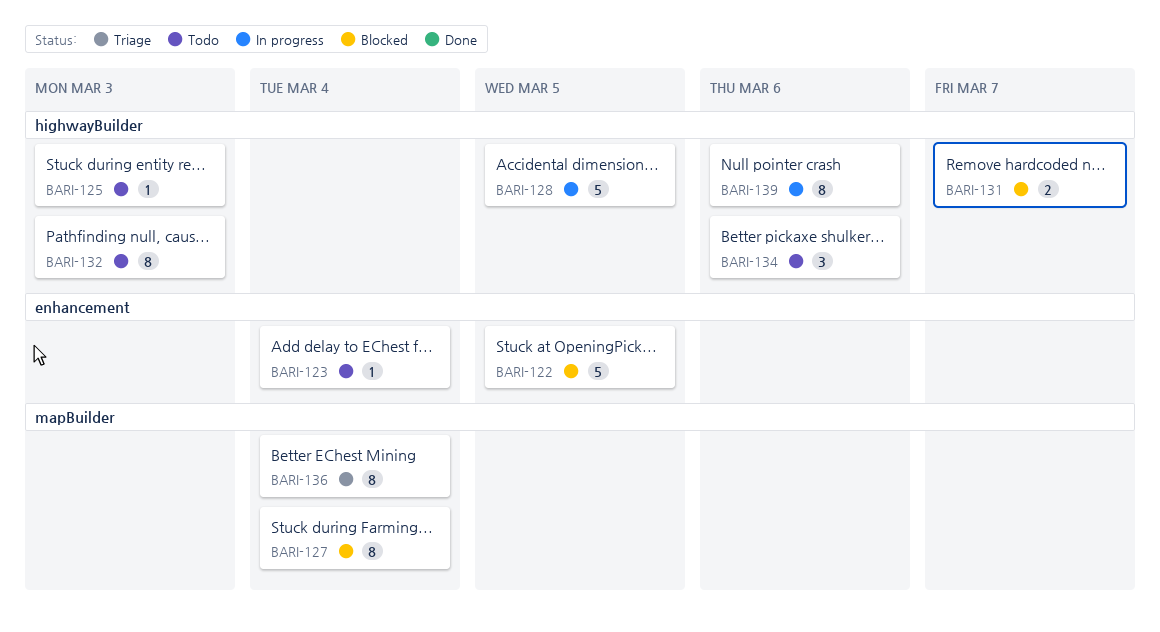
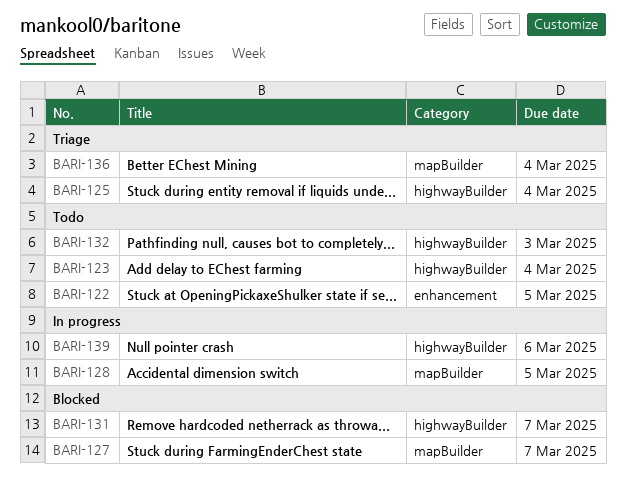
BARI-122, status: Blocked -> Todo
BARI-123, label: enhancement -> highwayBuilder
BARI-125, status: Todo -> Triage
BARI-125, due: Mar 3 -> Mar 4
BARI-127, due: Mar 4 -> Mar 7
BARI-128, label: highwayBuilder -> mapBuilder
BARI-134: present -> none

